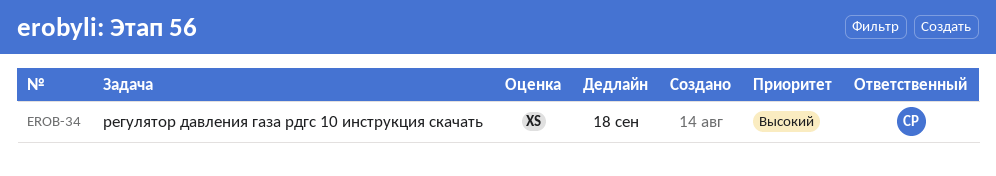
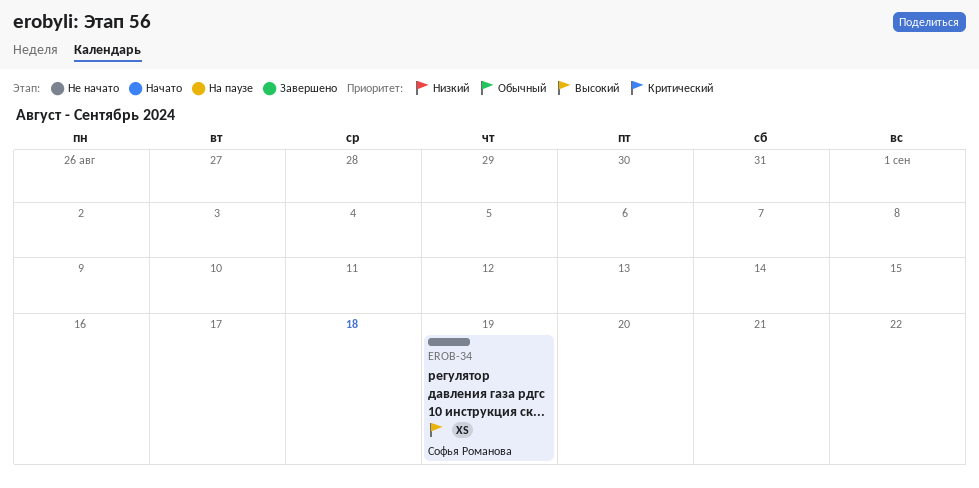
EROB-34, due: Sep 18 -> Sep 19

